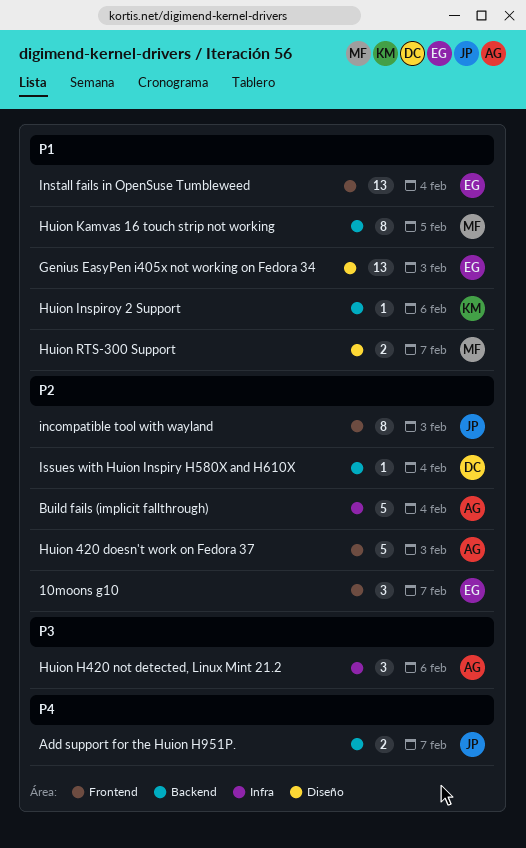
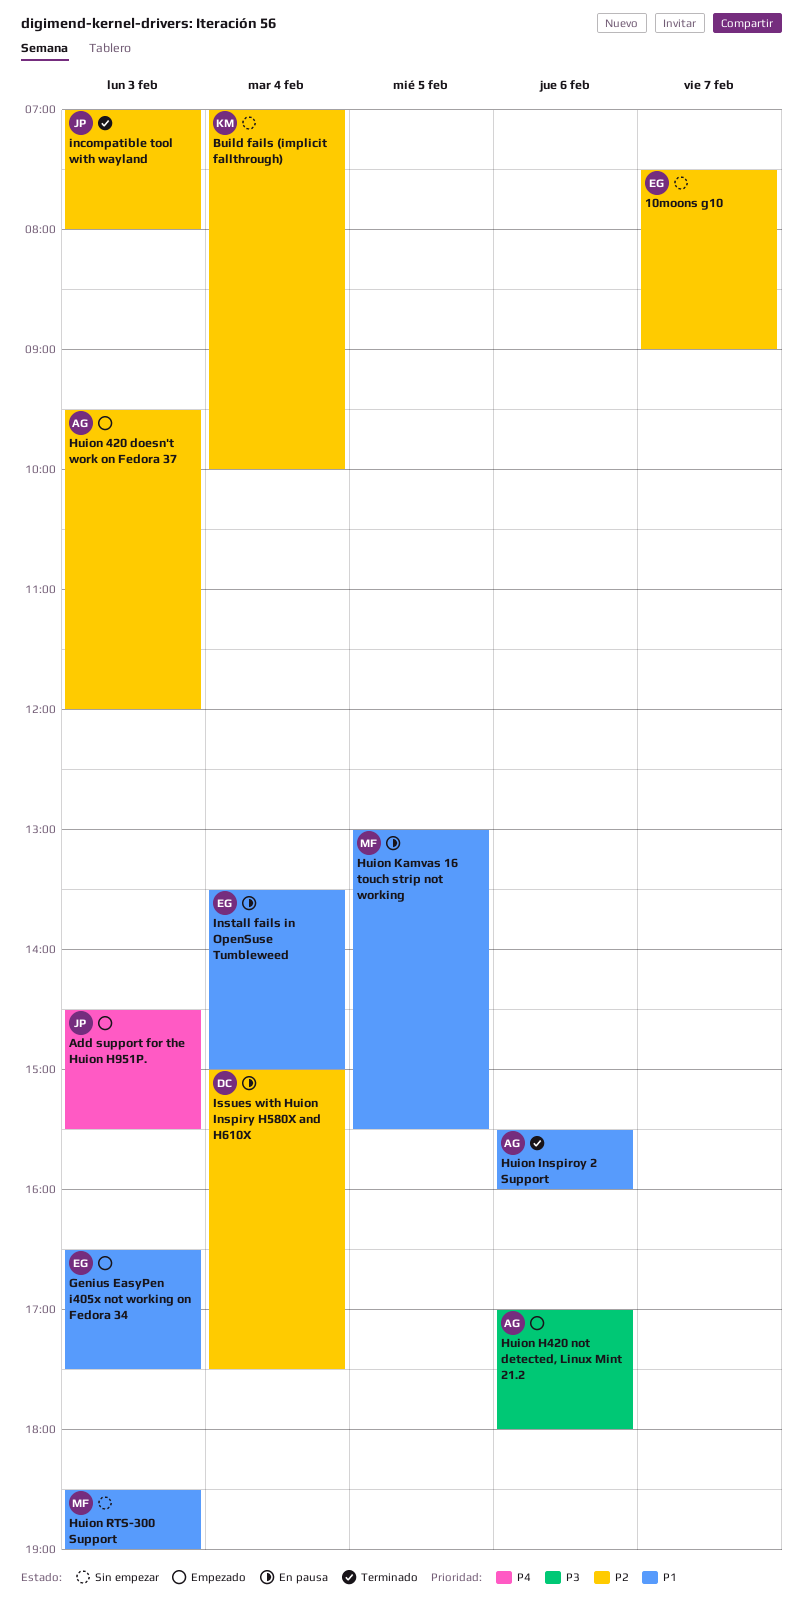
Add support for the Huion H951P., day: Feb 7 -> Feb 3
Build fails (implicit fallthrough), owner: AG -> KM
Huion Inspiroy 2 Support, owner: KM -> AG
Huion RTS-300 Support, day: Feb 7 -> Feb 3

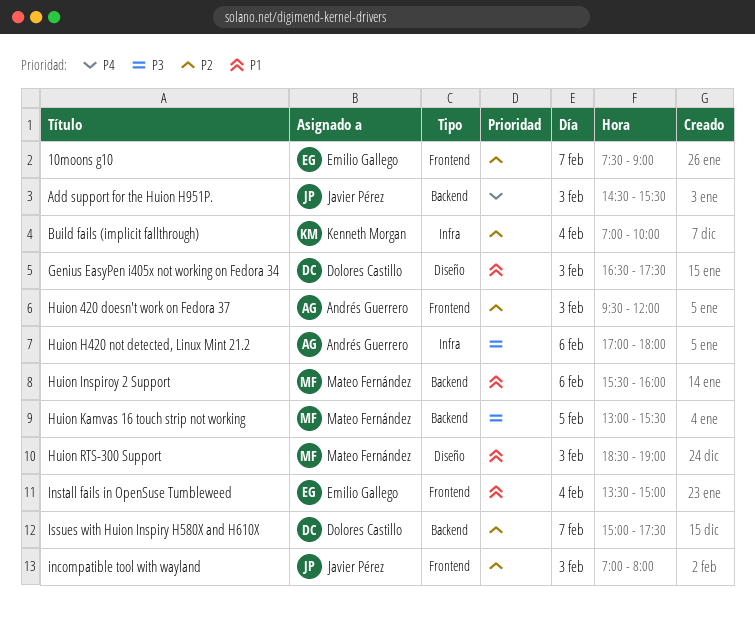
Genius EasyPen i405x not working on Fedora 34, owner: Emilio Gallego -> Dolores Castillo
Huion Inspiroy 2 Support, owner: Andrés Guerrero -> Mateo Fernández
Huion Kamvas 16 touch strip not working, priority: P1 -> P3
Issues with Huion Inspiry H580X and H610X, day: Feb 4 -> Feb 7

